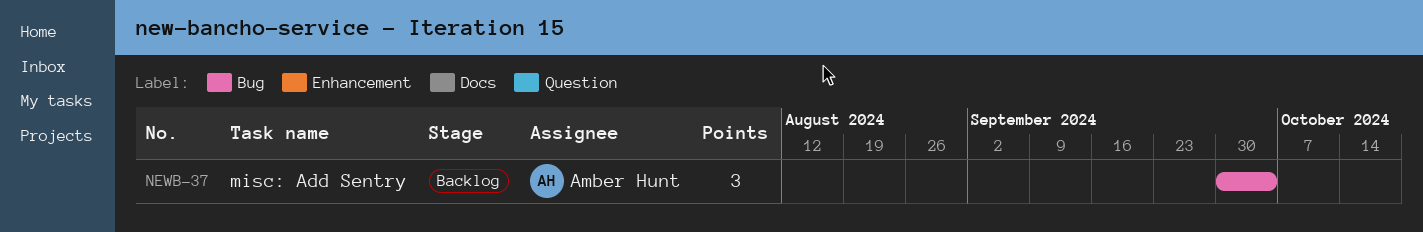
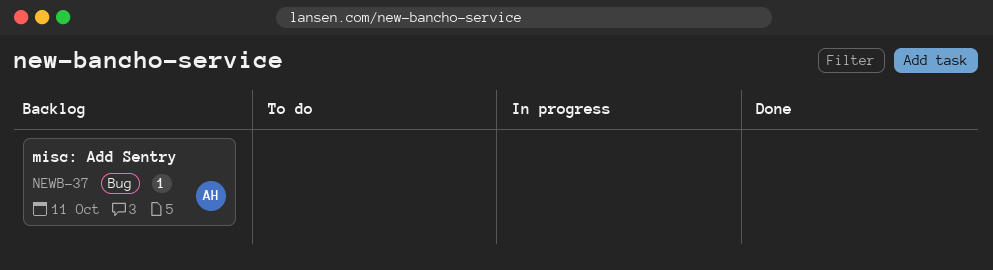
NEWB-37, estimate: 3 -> 1
NEWB-37, due: Oct 4 -> Oct 11

